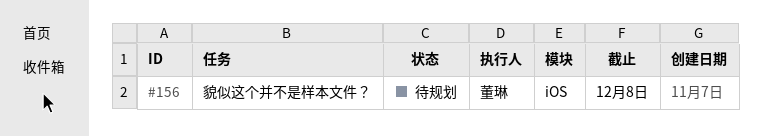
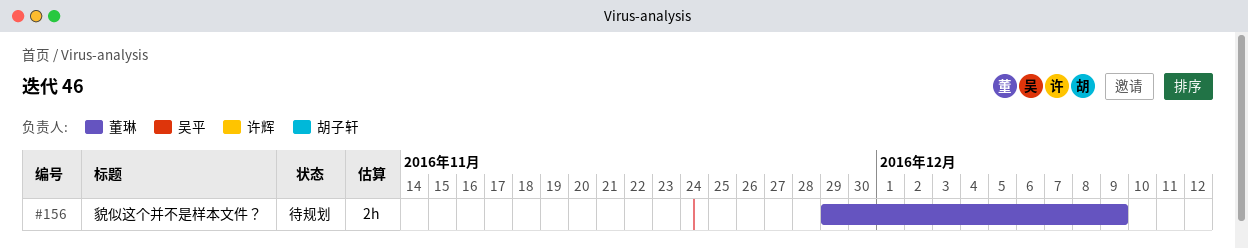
#156, due: Dec 8 -> Dec 9

